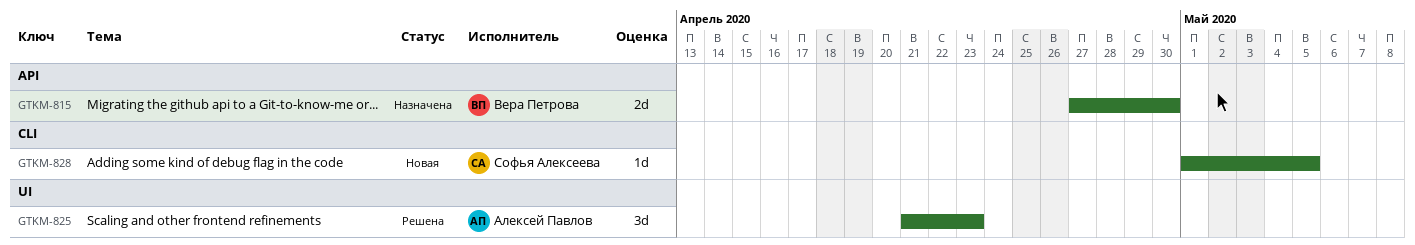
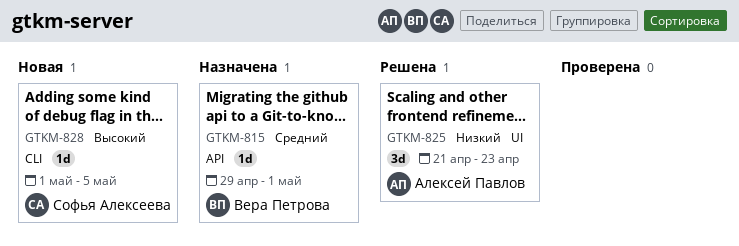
GTKM-815, estimate: 2d -> 1d
GTKM-815, start: Apr 27 -> Apr 29
GTKM-815, due: Apr 30 -> May 1

